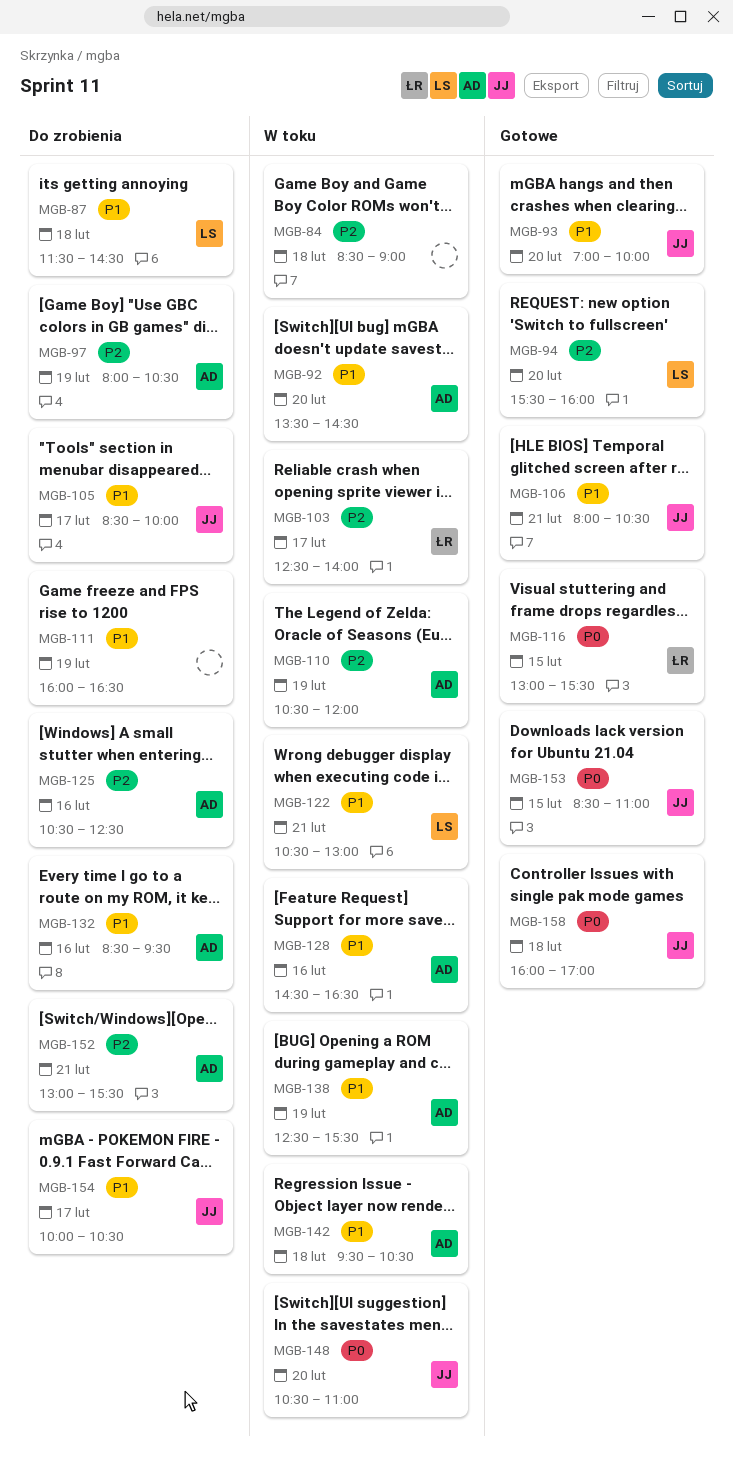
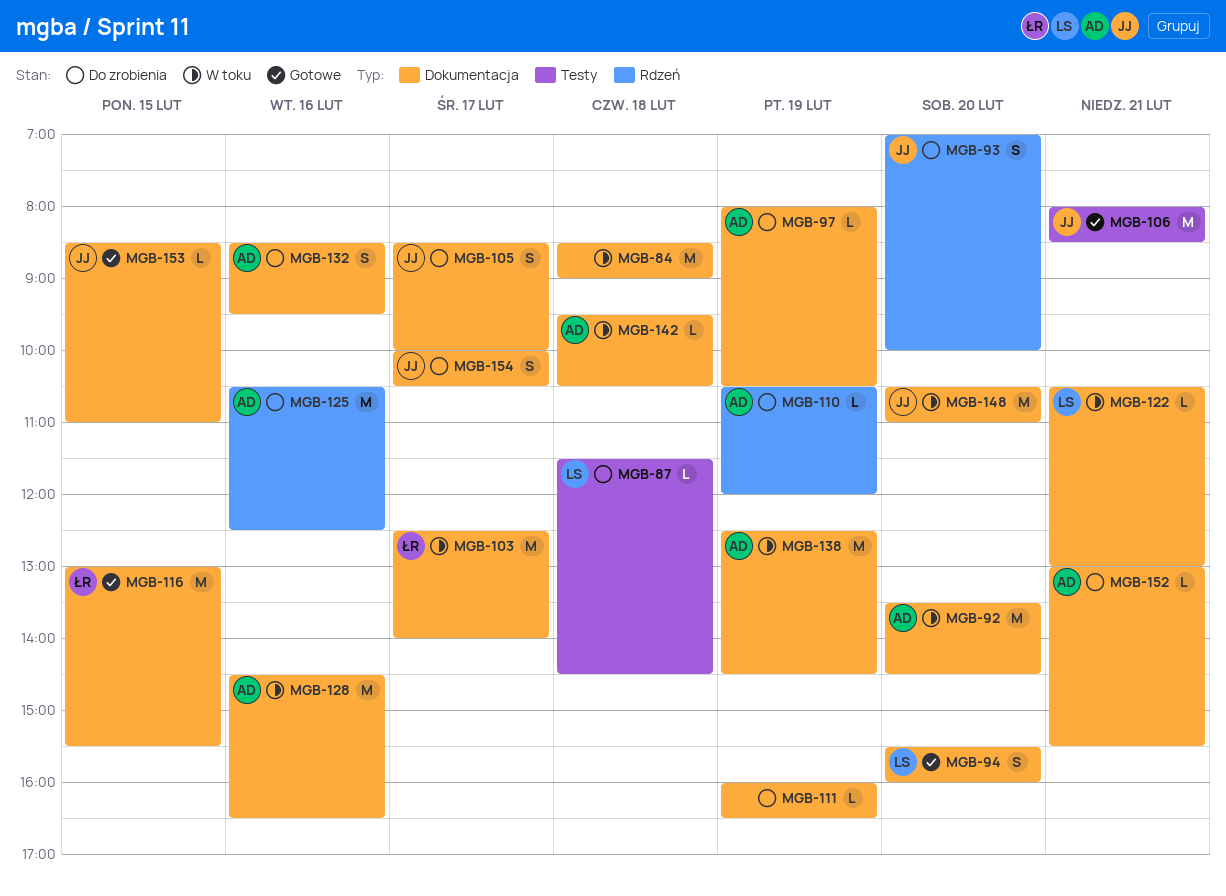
MGB-93, status: Gotowe -> Do zrobienia
MGB-106, ends: 10:30 -> 08:30
MGB-110, status: W toku -> Do zrobienia
MGB-138, ends: 15:30 -> 14:30
MGB-158: present -> none

